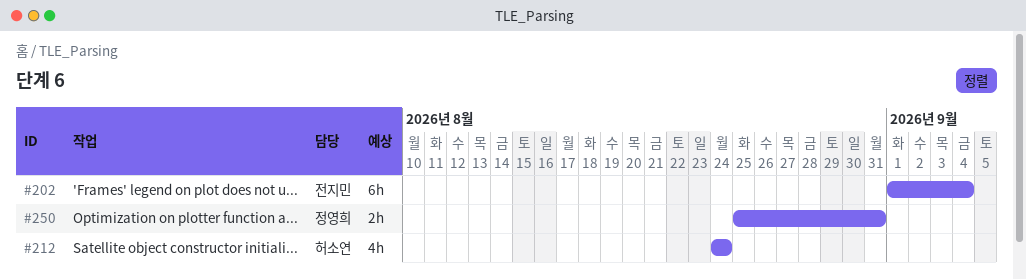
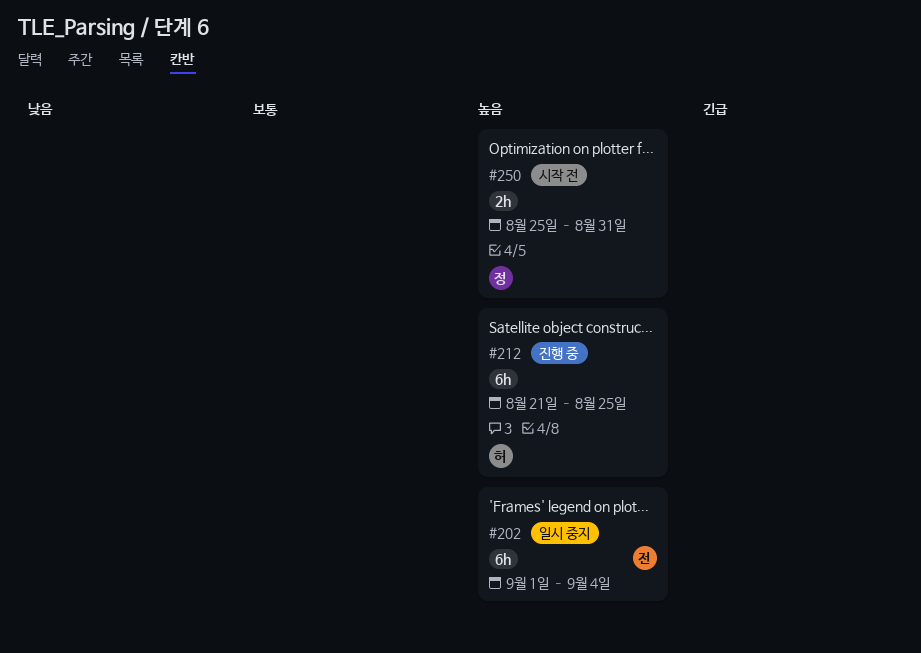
#212, estimate: 4h -> 6h
#212, start: Aug 24 -> Aug 21
#212, due: Aug 24 -> Aug 25

